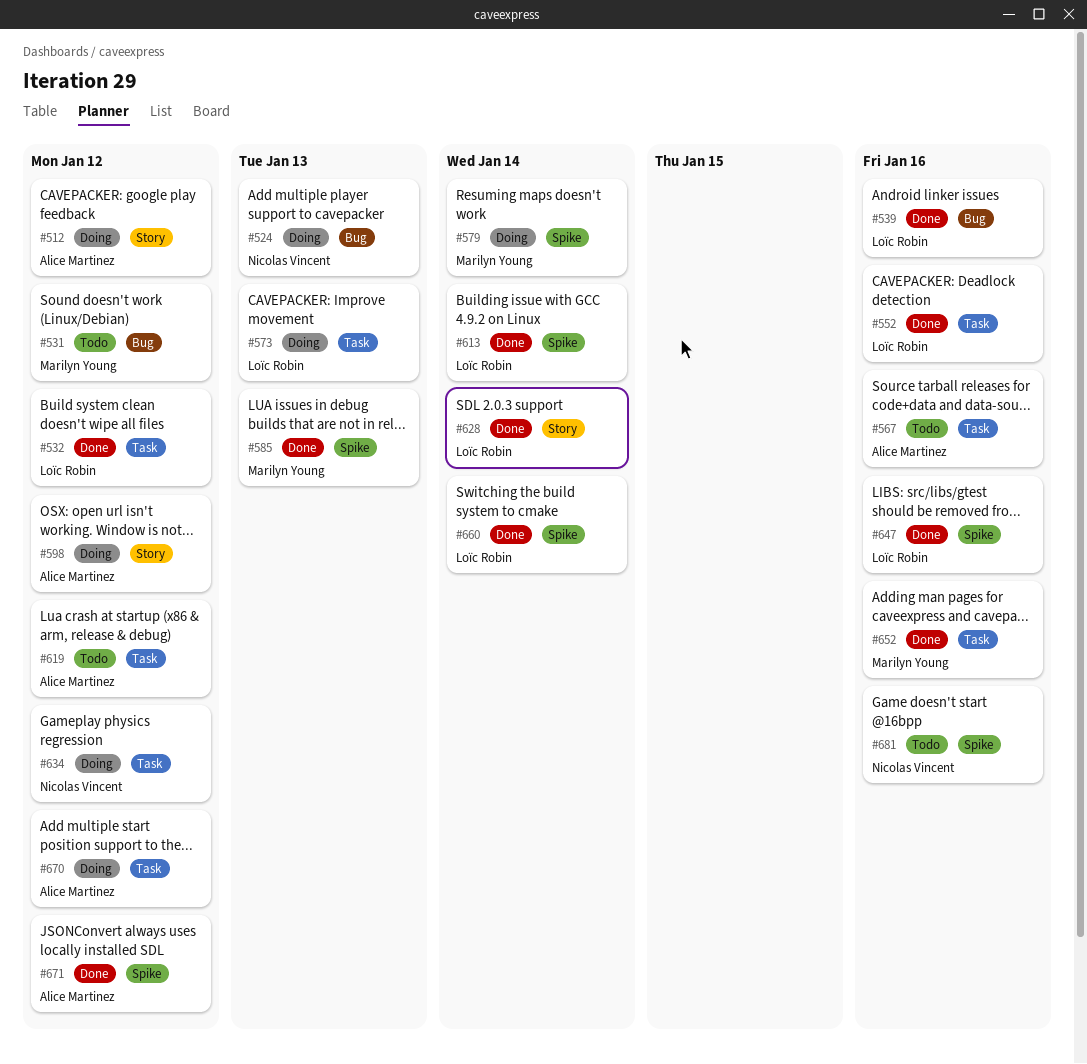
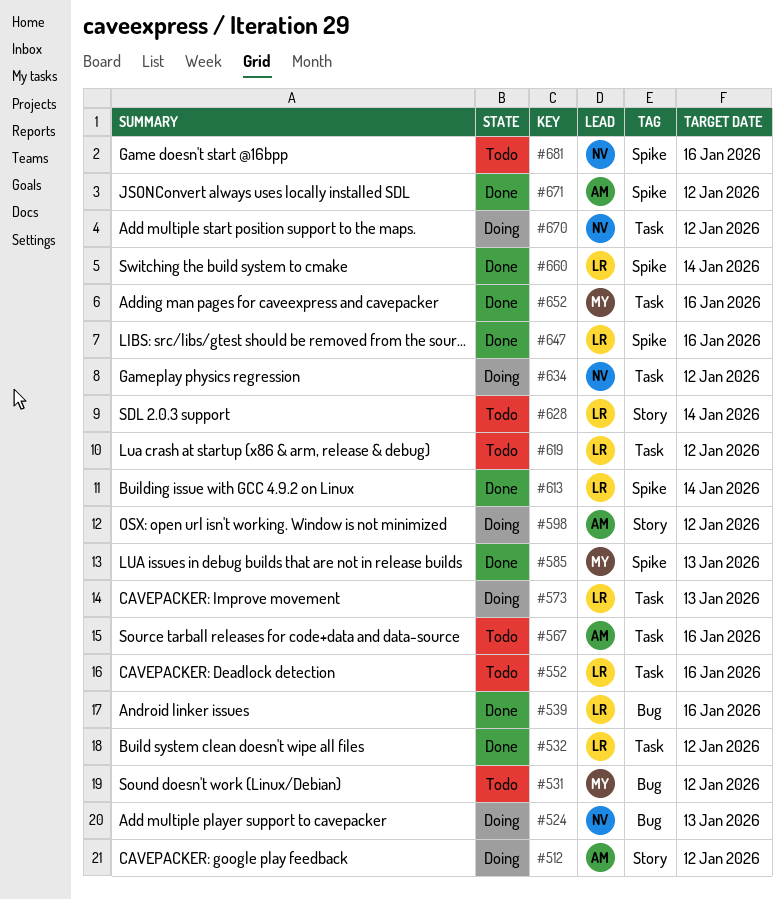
#552, status: Done -> Todo
#579: present -> none
#619, owner: Alice Martinez -> Loïc Robin
#628, status: Done -> Todo
#670, owner: Alice Martinez -> Nicolas Vincent

